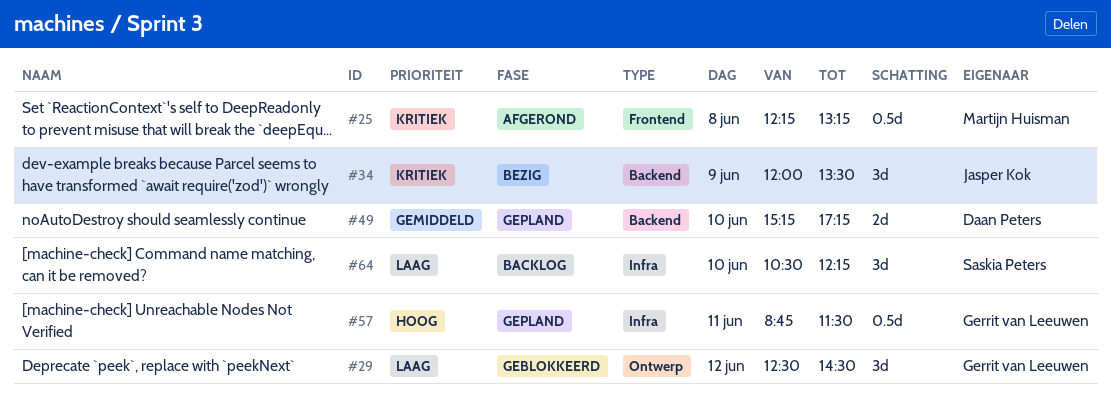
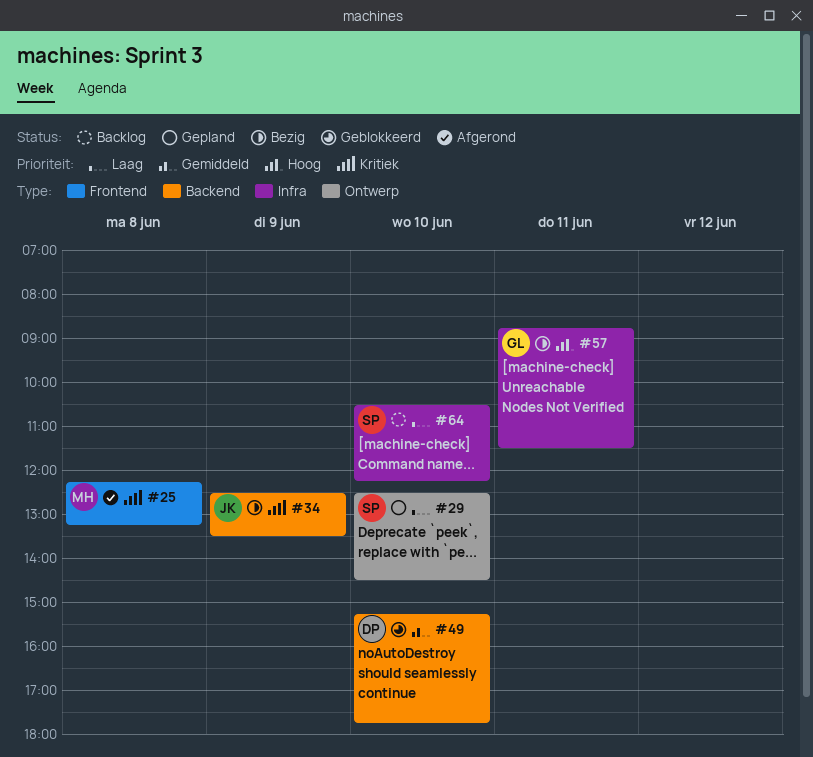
#29, status: Geblokkeerd -> Gepland
#29, owner: Gerrit van Leeuwen -> Saskia Peters
#29, day: Jun 12 -> Jun 10
#34, begins: 12:00 -> 12:30
#49, status: Gepland -> Geblokkeerd
#49, ends: 17:15 -> 17:45
#57, status: Gepland -> Bezig

